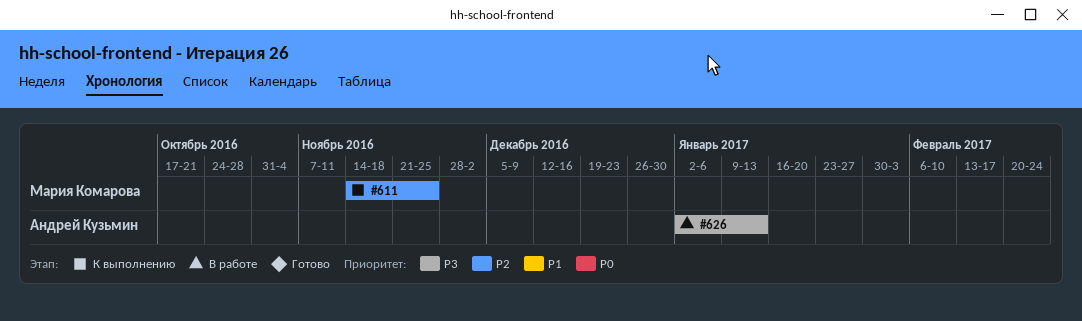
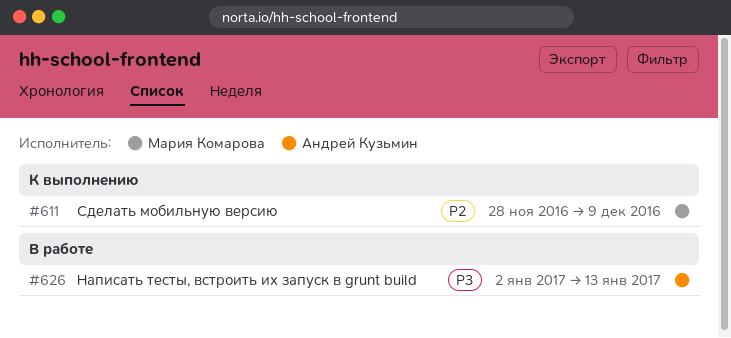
#611, start: Nov 14 -> Nov 28
#611, due: Nov 25 -> Dec 9

